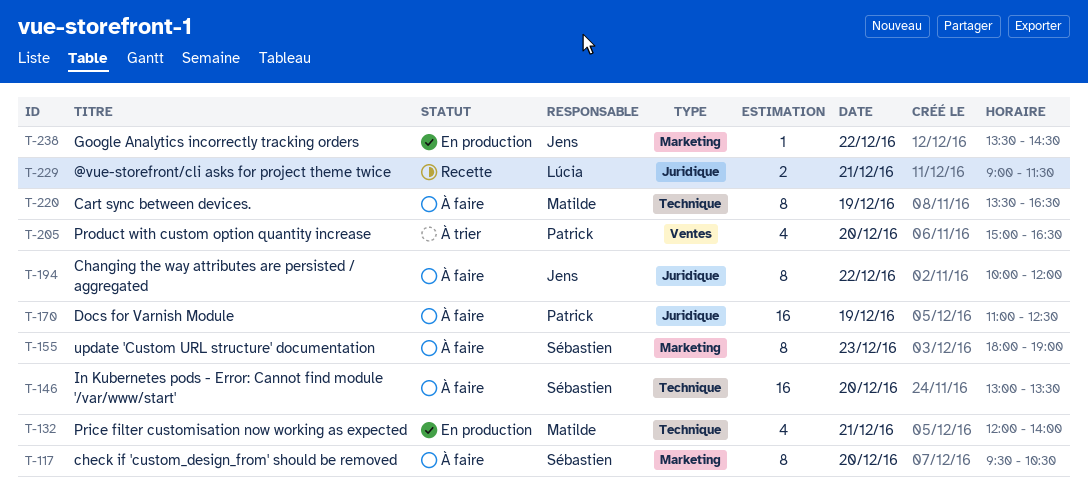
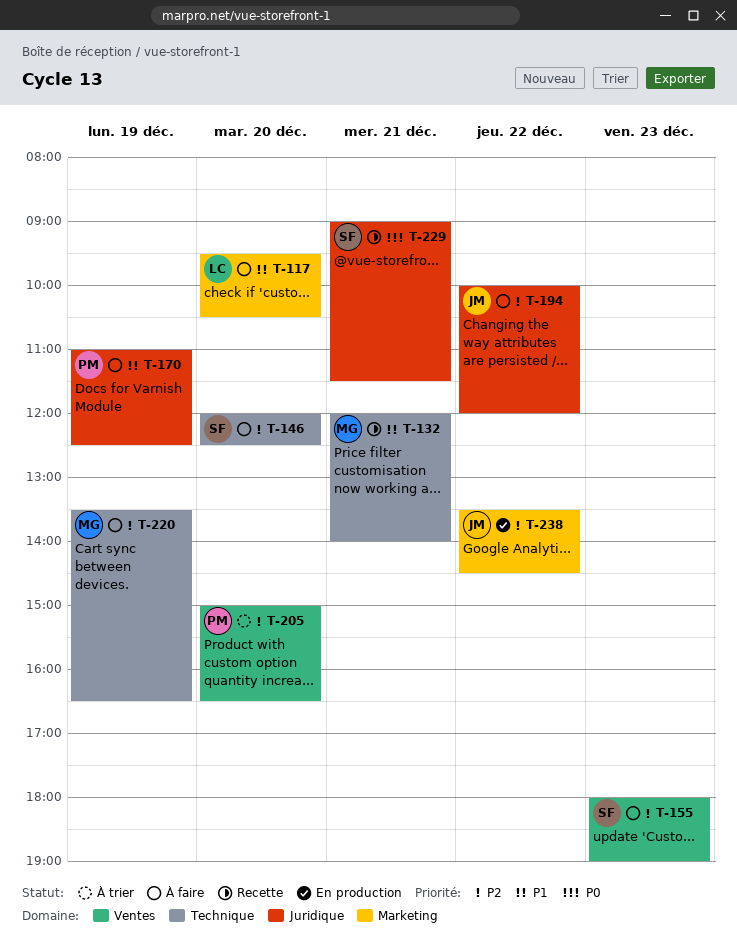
T-117, owner: Sébastien -> Lúcia
T-132, status: En production -> Recette
T-146, begins: 13:00 -> 12:00
T-146, ends: 13:30 -> 12:30
T-155, label: Marketing -> Ventes
T-229, owner: Lúcia -> Sébastien

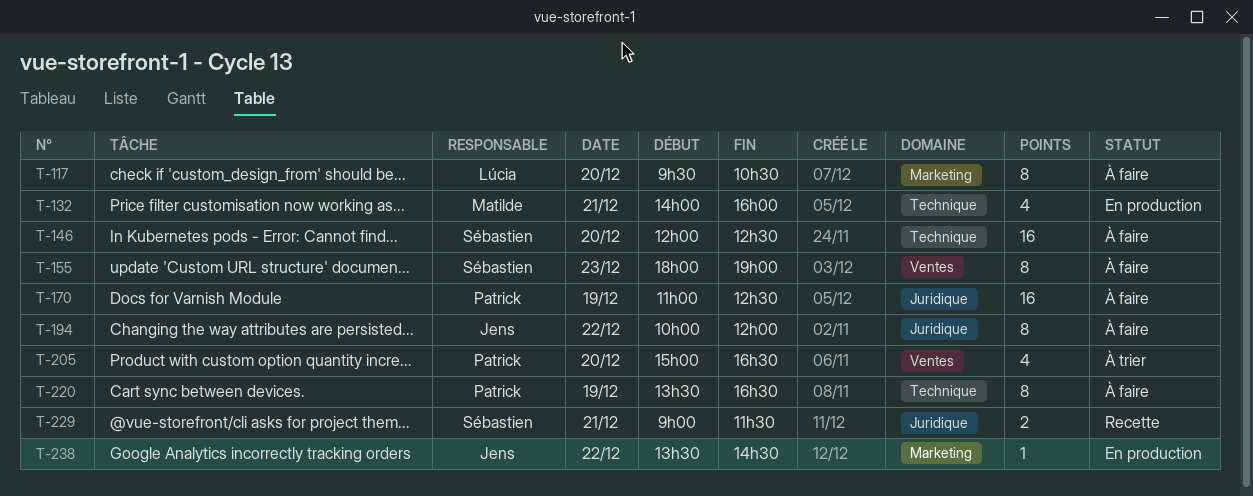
T-132, status: Recette -> En production
T-132, begins: 12:00 -> 14:00
T-132, ends: 14:00 -> 16:00
T-220, owner: Matilde -> Patrick

